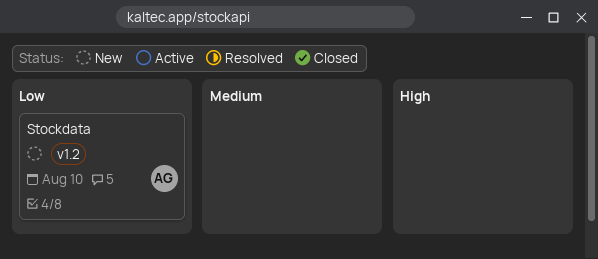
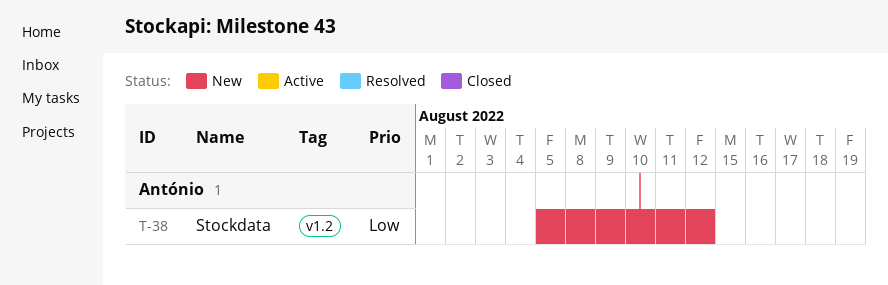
Stockdata, due: Aug 10 -> Aug 12

